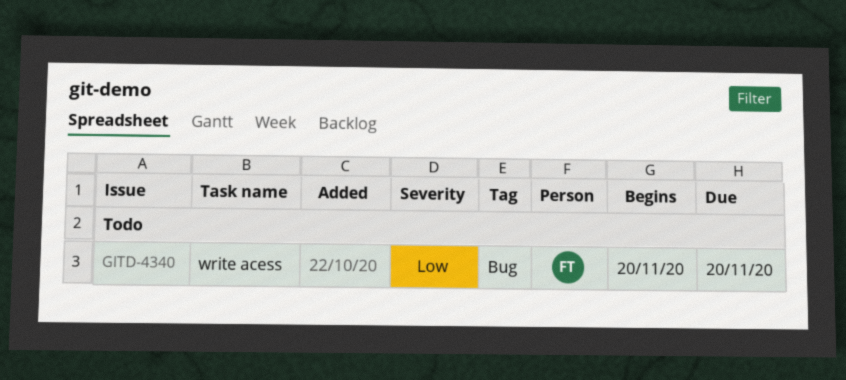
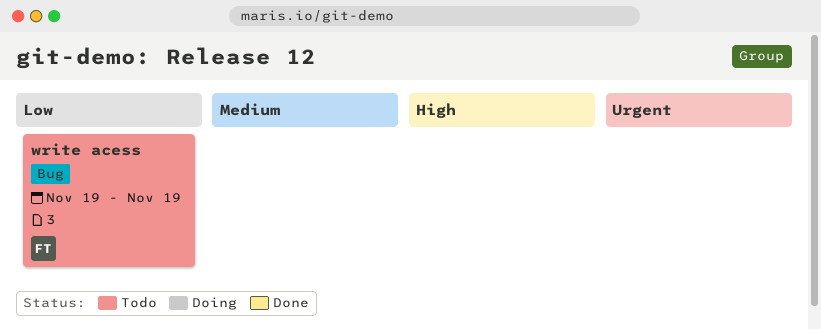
write acess, start: Nov 20 -> Nov 19
write acess, due: Nov 20 -> Nov 19

